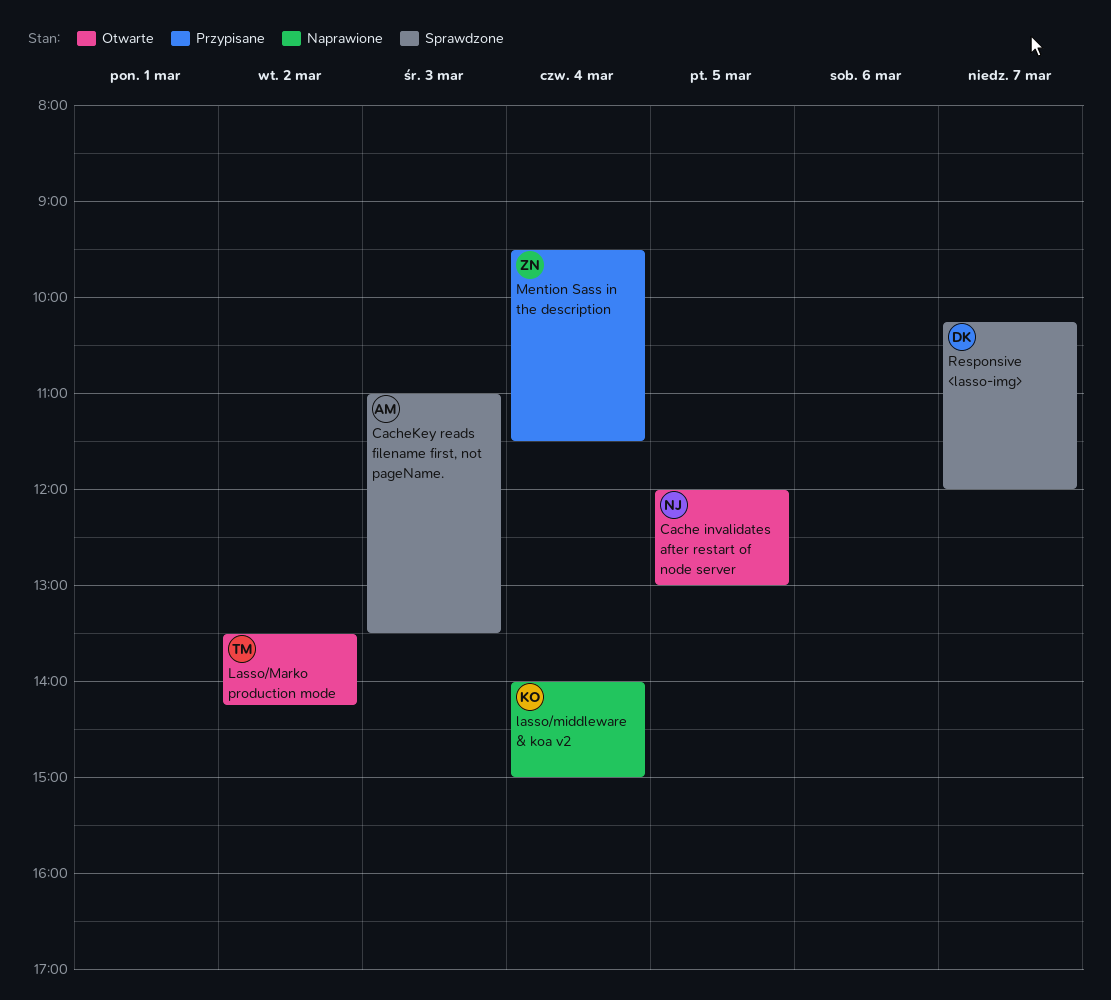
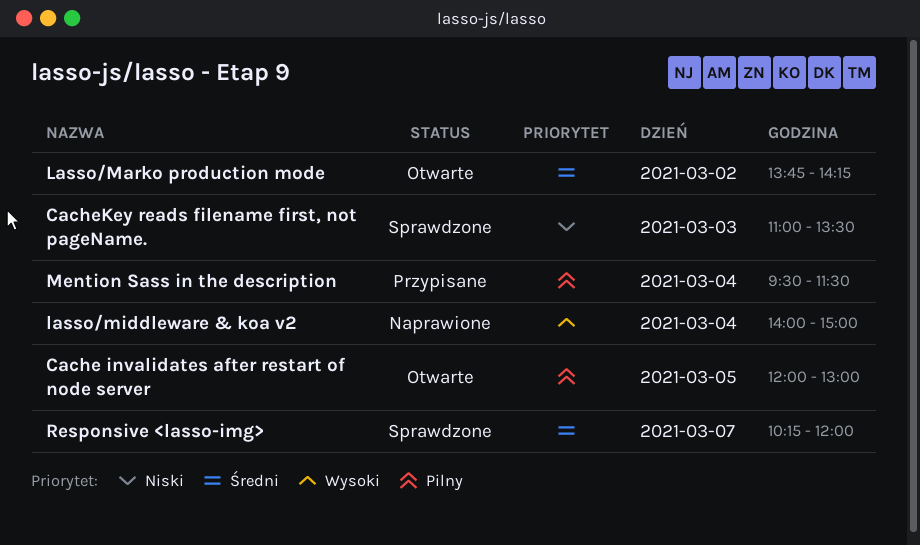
Lasso/Marko production mode, begins: 13:30 -> 13:45

